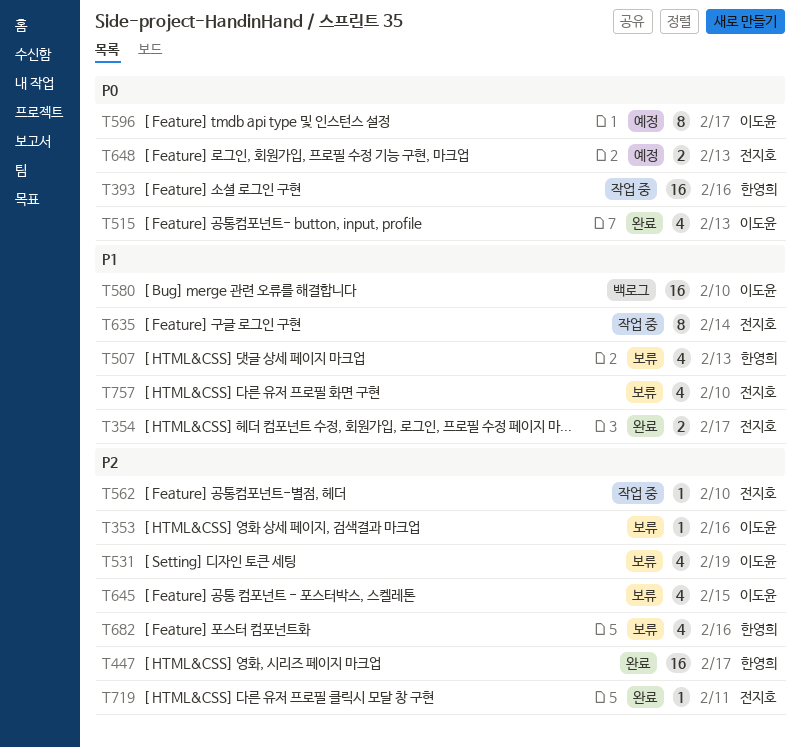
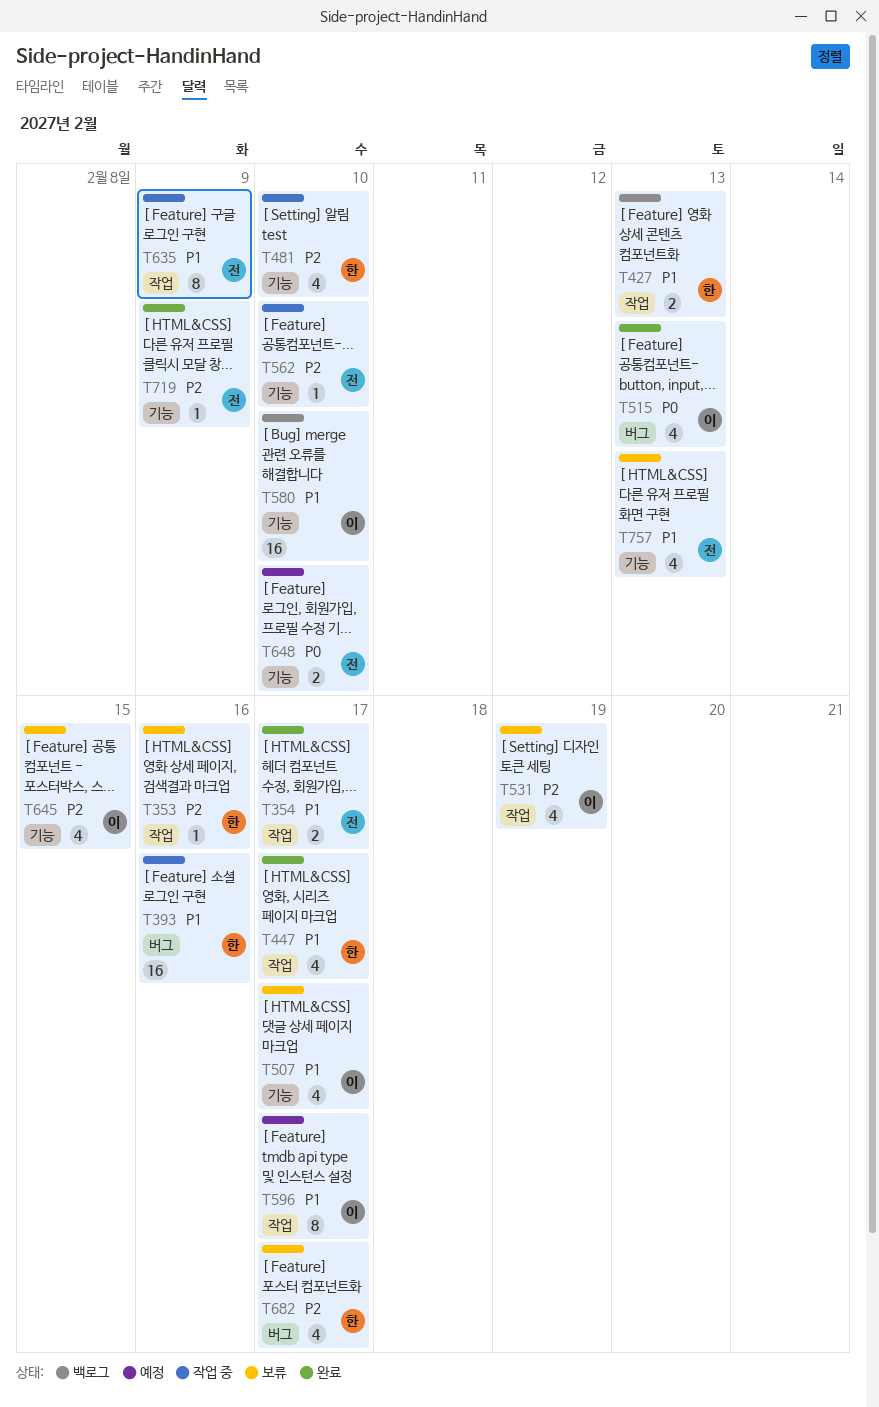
T353, owner: 이도윤 -> 한영희
T393, priority: P0 -> P1
T427: none -> present
T447, priority: P2 -> P1
T447, estimate: 16 -> 4
T481: none -> present
T507, owner: 한영희 -> 이도윤
T507, due: Feb 13 -> Feb 17
T596, priority: P0 -> P1
T635, due: Feb 14 -> Feb 9
T648, due: Feb 13 -> Feb 10
T682, due: Feb 16 -> Feb 17
T719, due: Feb 11 -> Feb 9
T757, due: Feb 10 -> Feb 13

